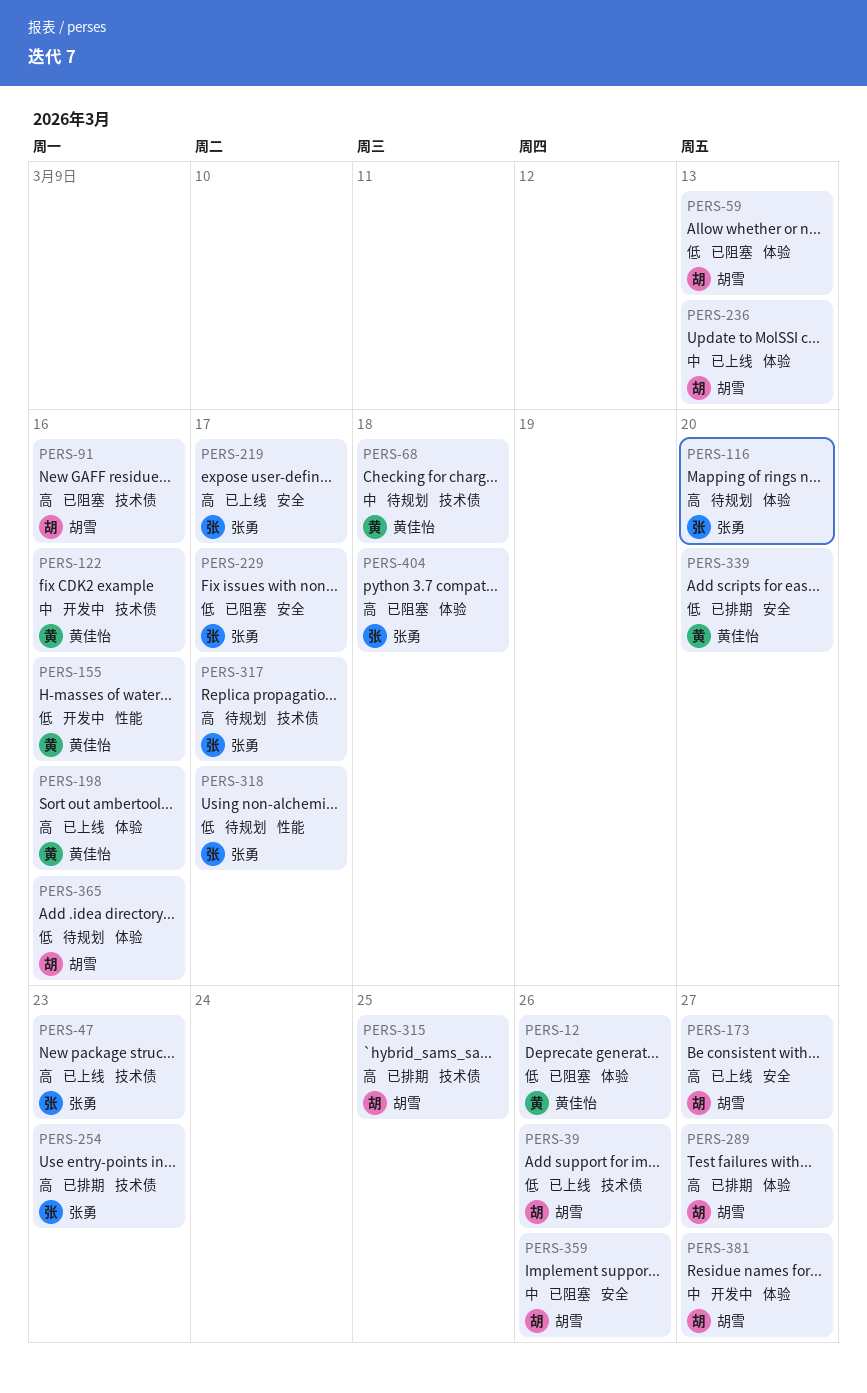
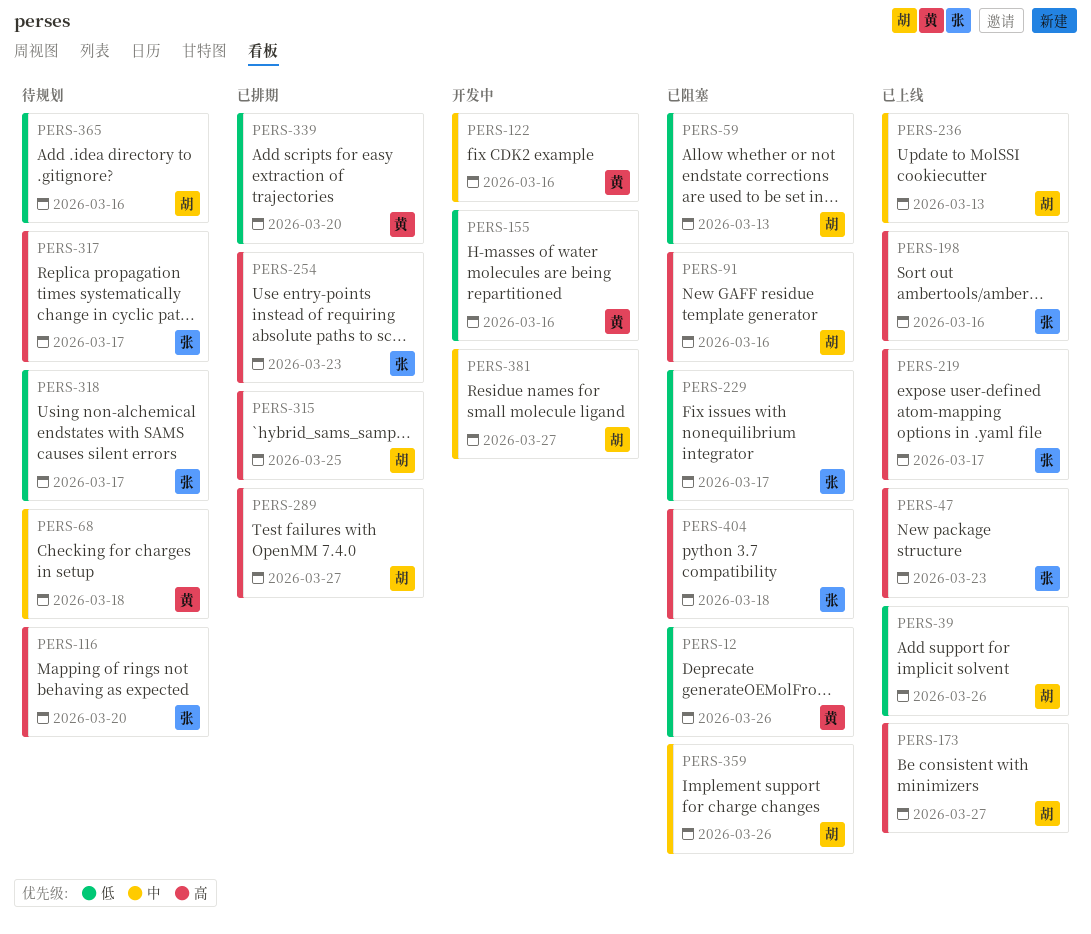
PERS-198, owner: 黄佳怡 -> 张勇

